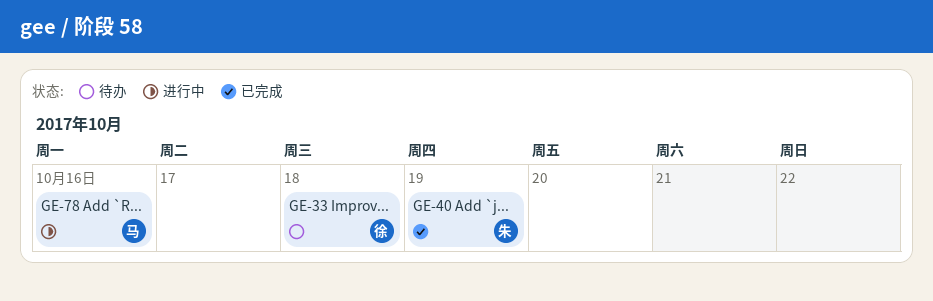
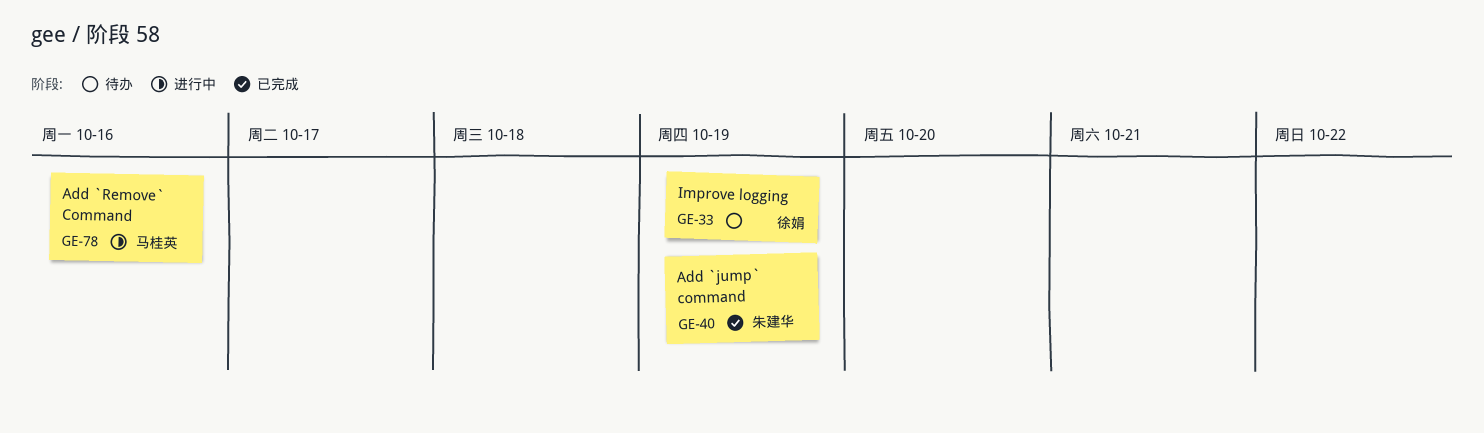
GE-33, due: Oct 18 -> Oct 19

